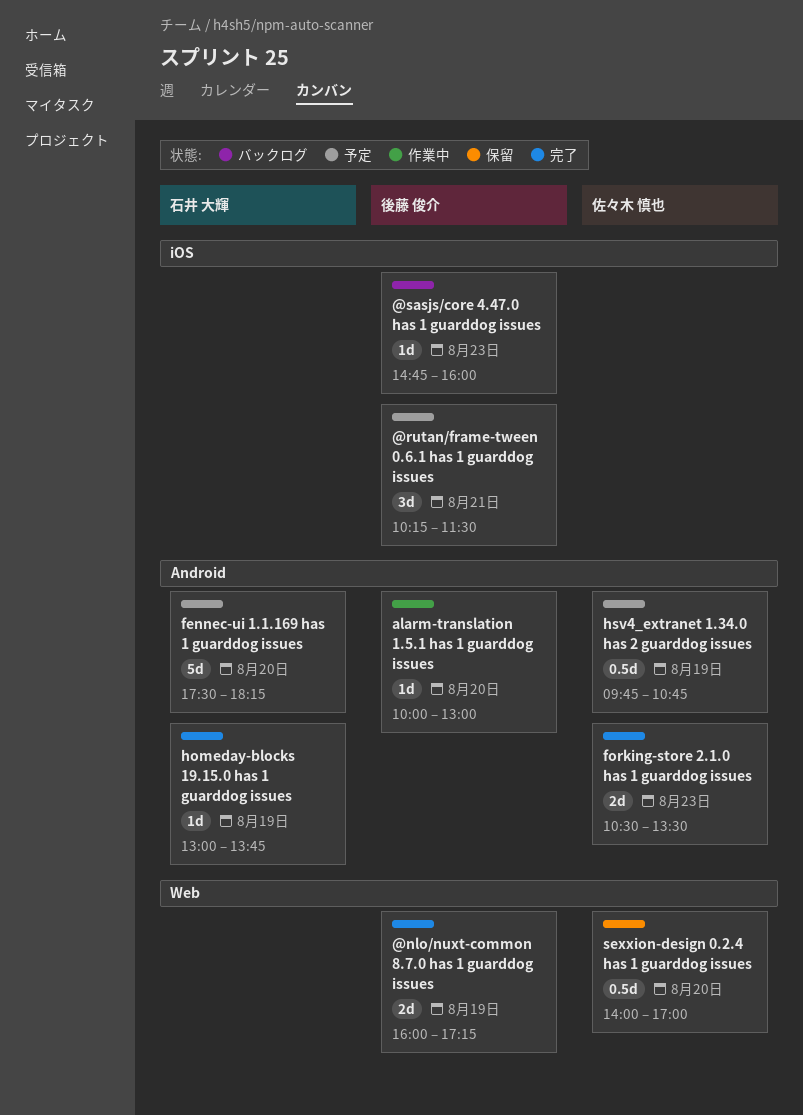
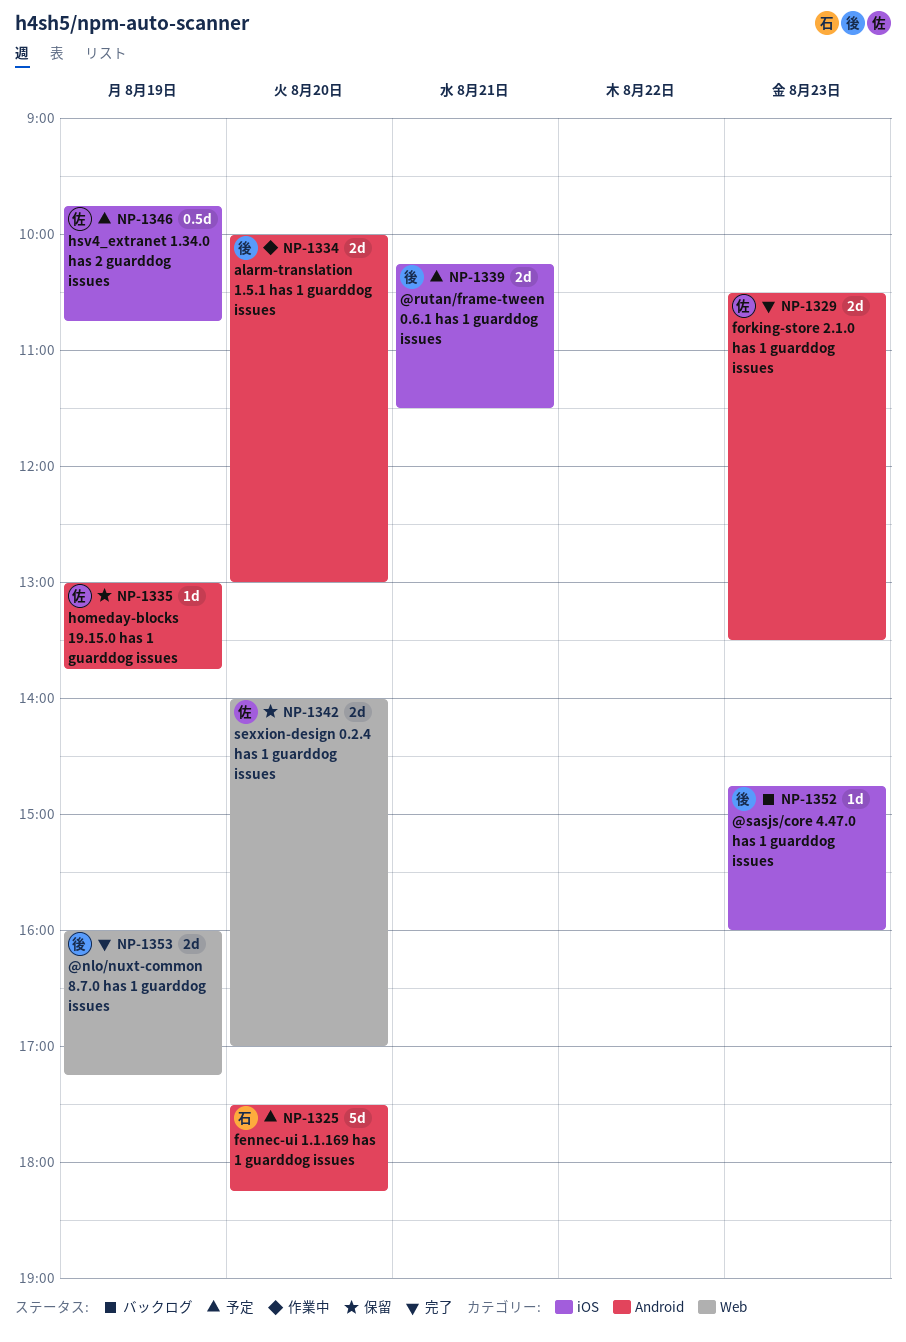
@rutan/frame-tween 0.6.1 has 1 guarddog issues, estimate: 3d -> 2d
alarm-translation 1.5.1 has 1 guarddog issues, estimate: 1d -> 2d
homeday-blocks 19.15.0 has 1 guarddog issues, status: 完了 -> 保留
homeday-blocks 19.15.0 has 1 guarddog issues, owner: 石井 大輝 -> 佐々木 慎也
hsv4_extranet 1.34.0 has 2 guarddog issues, label: Android -> iOS
sexxion-design 0.2.4 has 1 guarddog issues, estimate: 0.5d -> 2d

